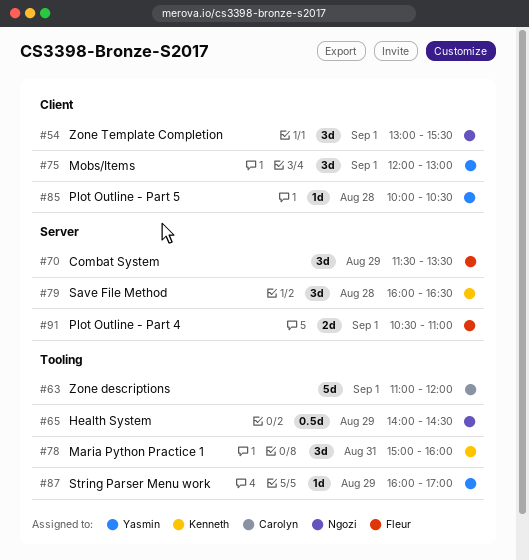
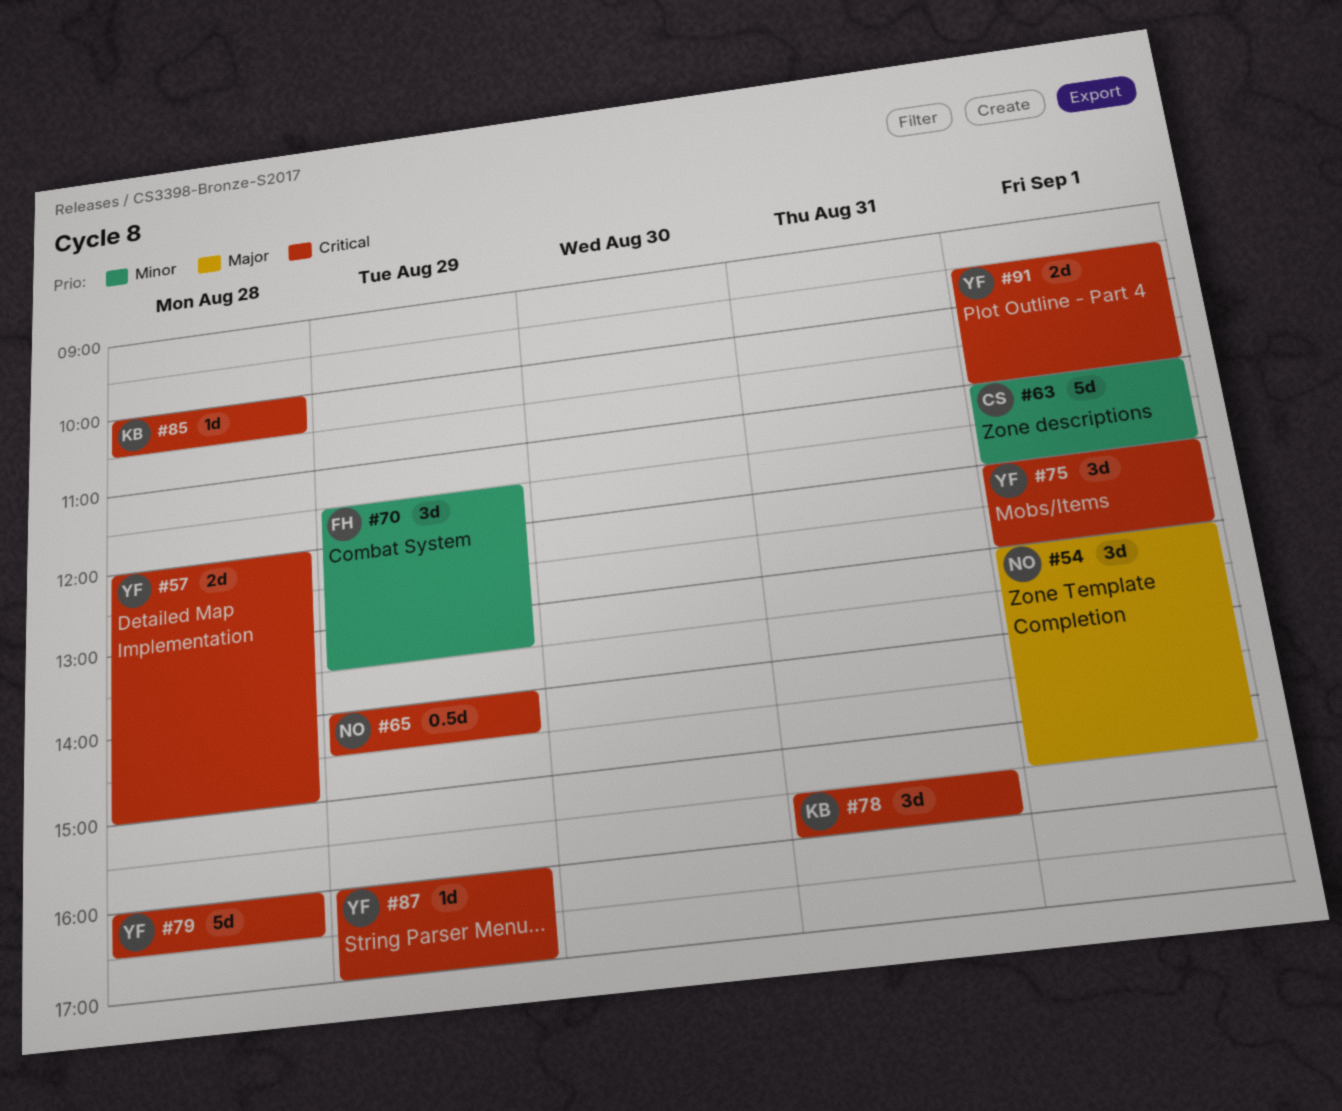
#57: none -> present
#78, begins: 15:00 -> 15:30
#79, owner: Kenneth -> Yasmin
#79, estimate: 3d -> 5d
#85, owner: Yasmin -> Kenneth
#91, owner: Fleur -> Yasmin
#91, begins: 10:30 -> 09:30

